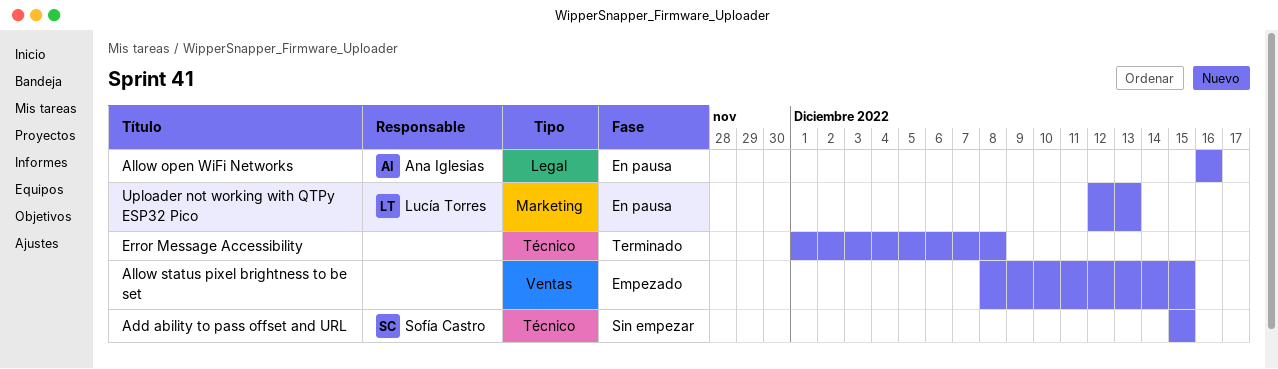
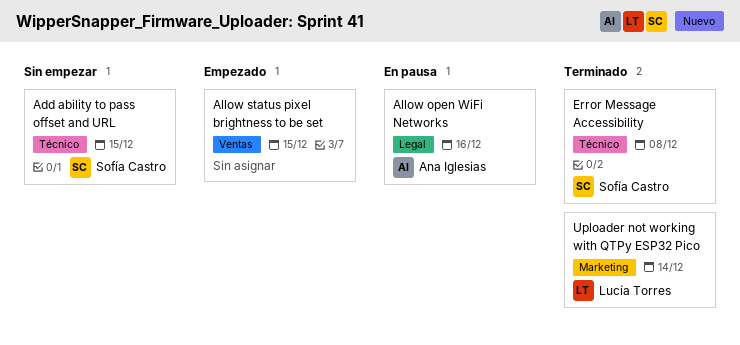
Error Message Accessibility, owner: none -> Sofía Castro
Uploader not working with QTPy ESP32 Pico, status: En pausa -> Terminado
Uploader not working with QTPy ESP32 Pico, due: Dec 13 -> Dec 14

